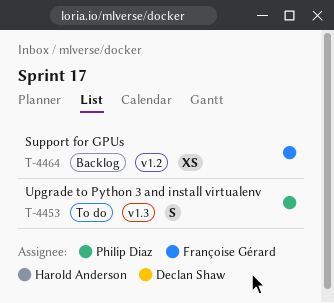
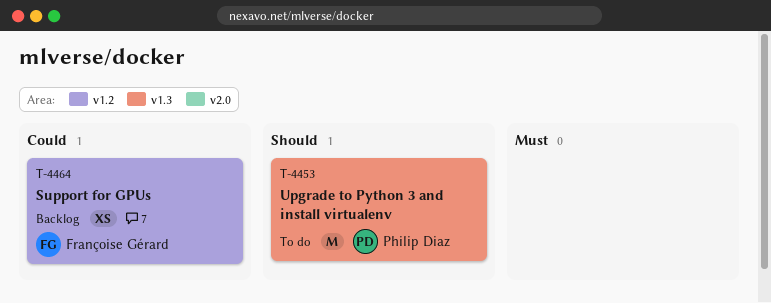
T-4453, estimate: S -> M

